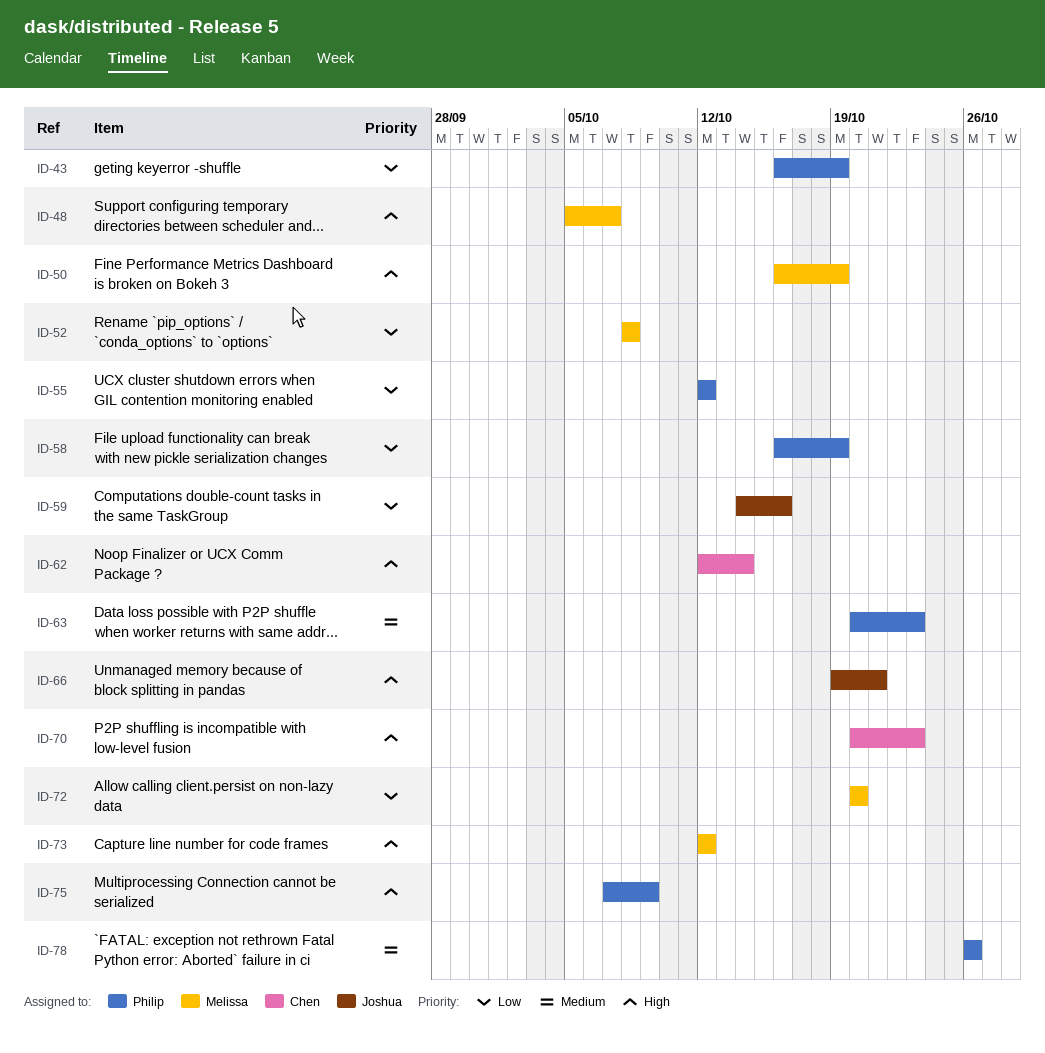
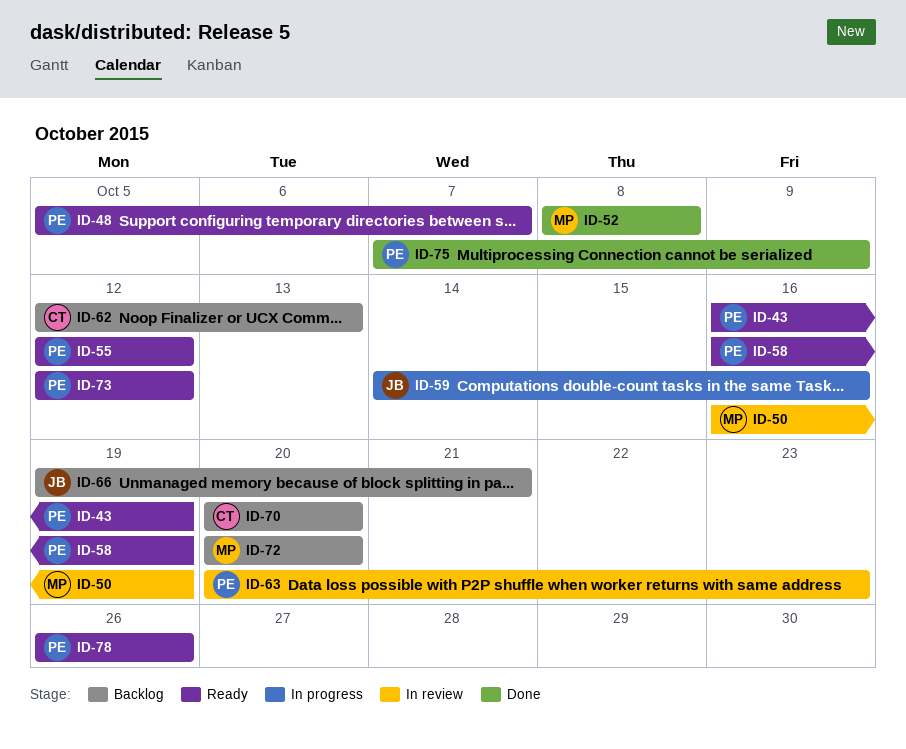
ID-48, owner: Melissa -> Philip
ID-62, due: Oct 14 -> Oct 13
ID-70, due: Oct 23 -> Oct 20
ID-73, owner: Melissa -> Philip

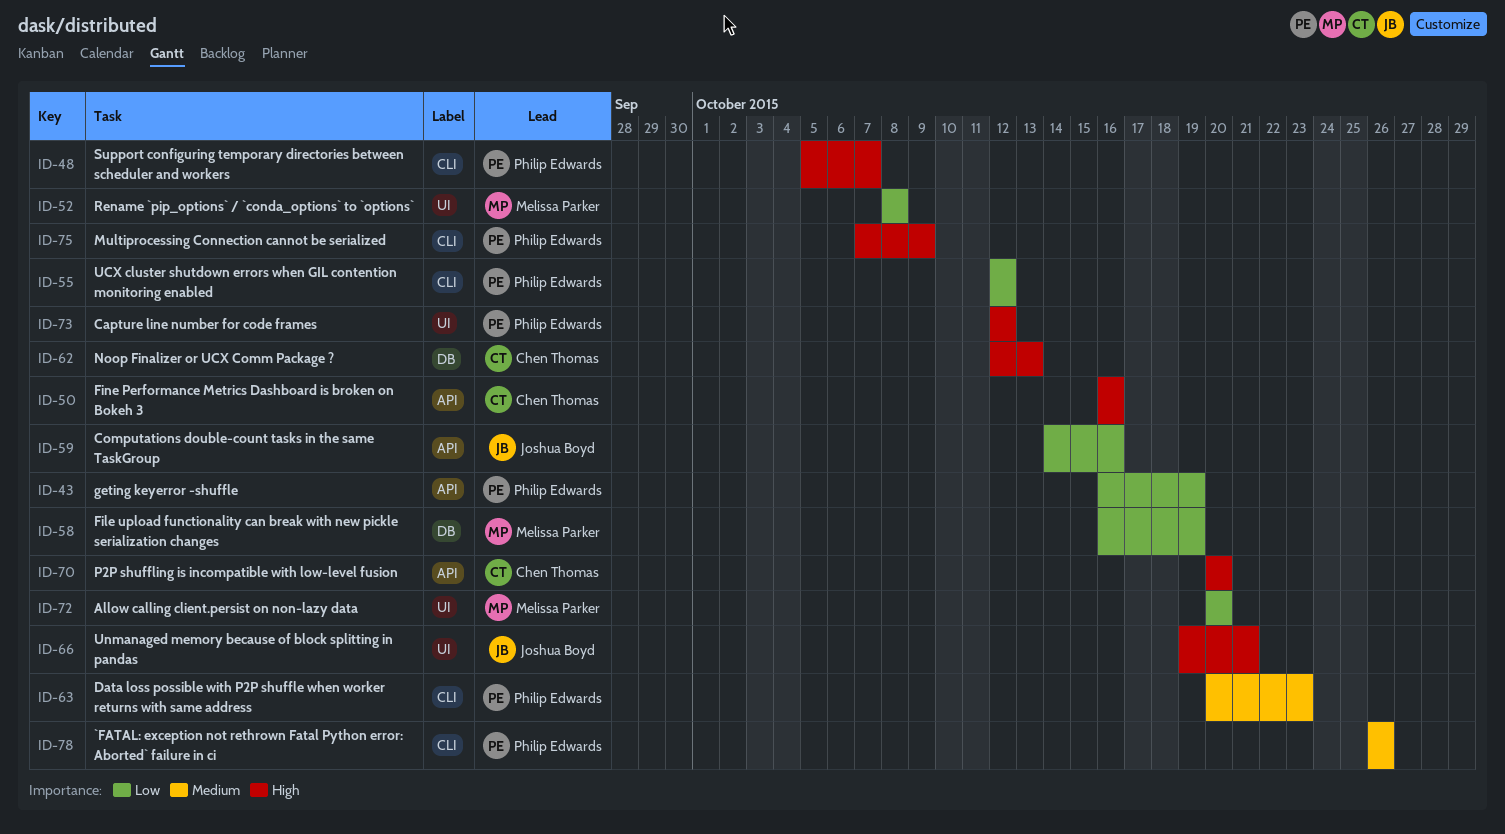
ID-50, owner: Melissa Parker -> Chen Thomas
ID-50, due: Oct 19 -> Oct 16
ID-58, owner: Philip Edwards -> Melissa Parker

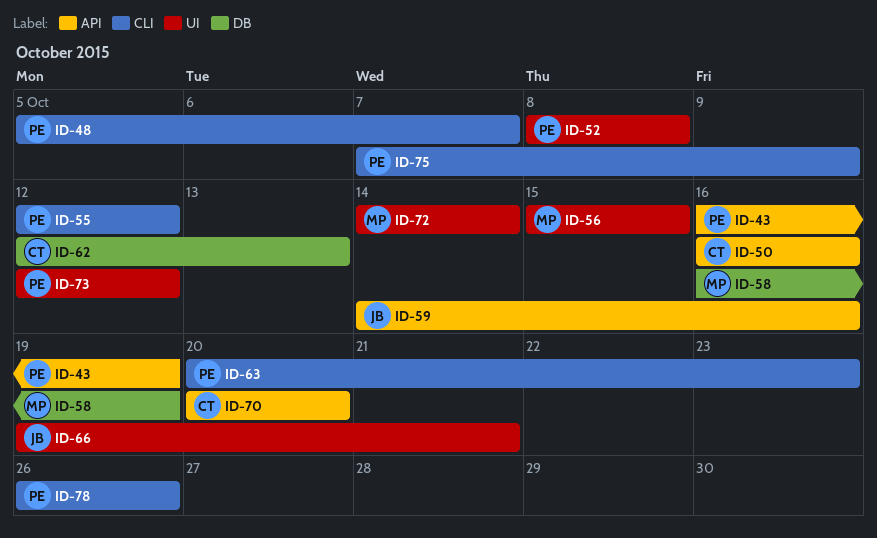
ID-52, owner: Melissa Parker -> Philip Edwards
ID-56: none -> present
ID-72, start: Oct 20 -> Oct 14
ID-72, due: Oct 20 -> Oct 14

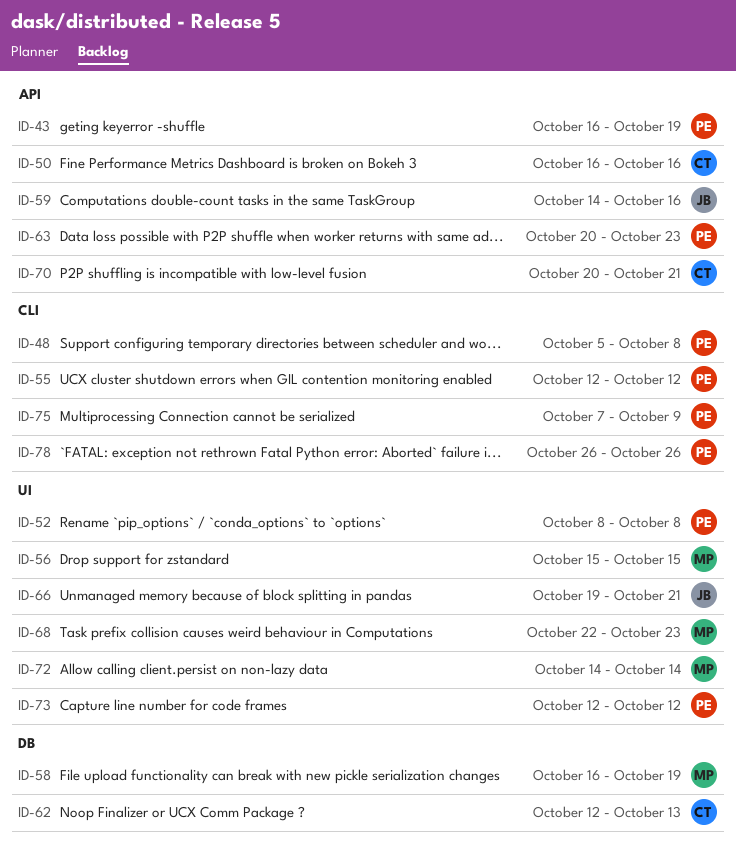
ID-48, due: Oct 7 -> Oct 8
ID-63, label: CLI -> API
ID-68: none -> present
ID-70, due: Oct 20 -> Oct 21

